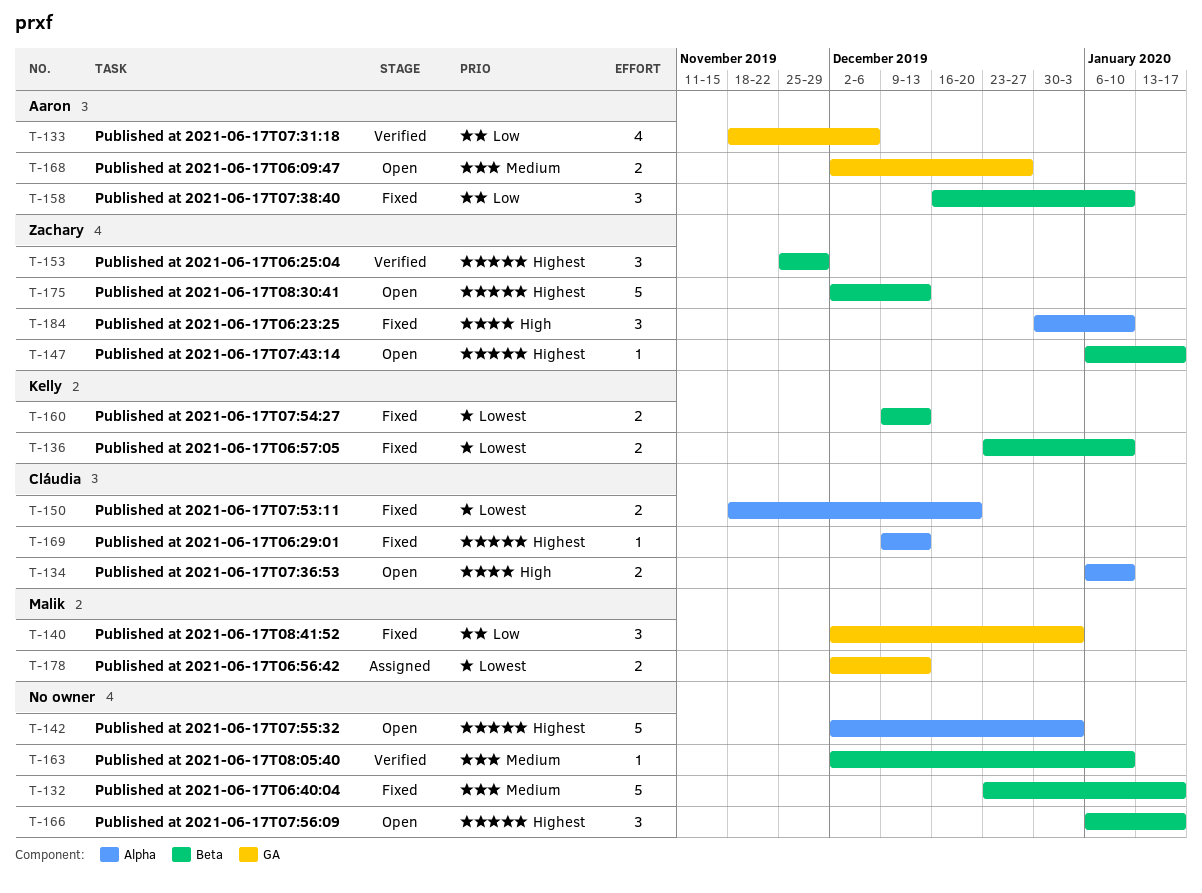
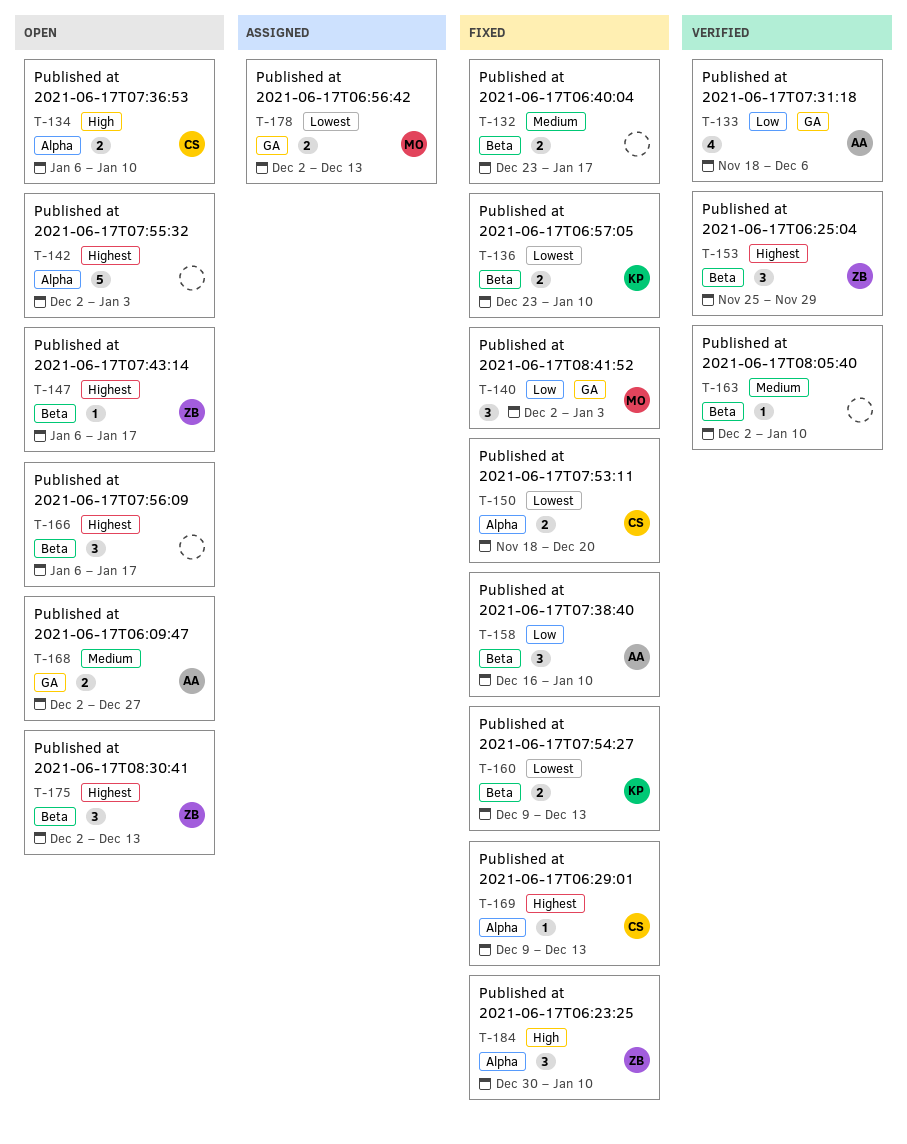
T-132, estimate: 5 -> 2
T-175, estimate: 5 -> 3

